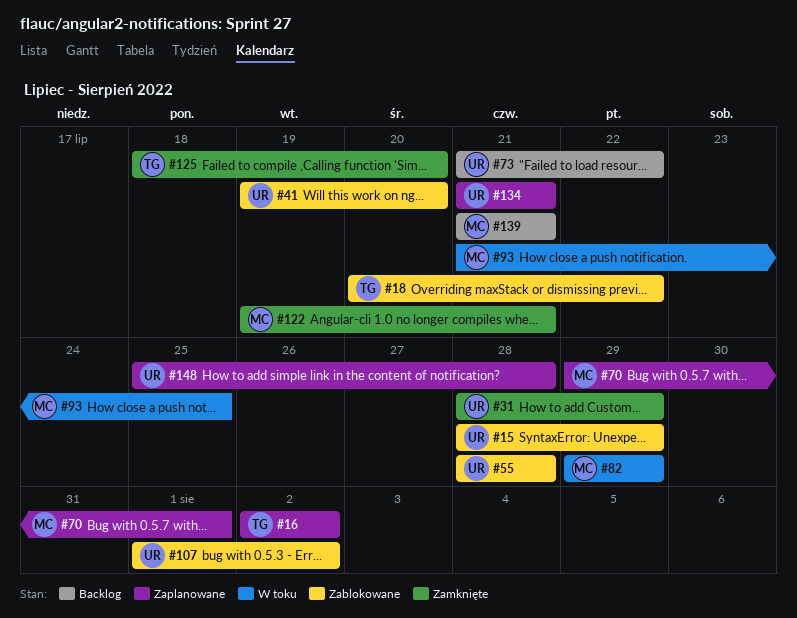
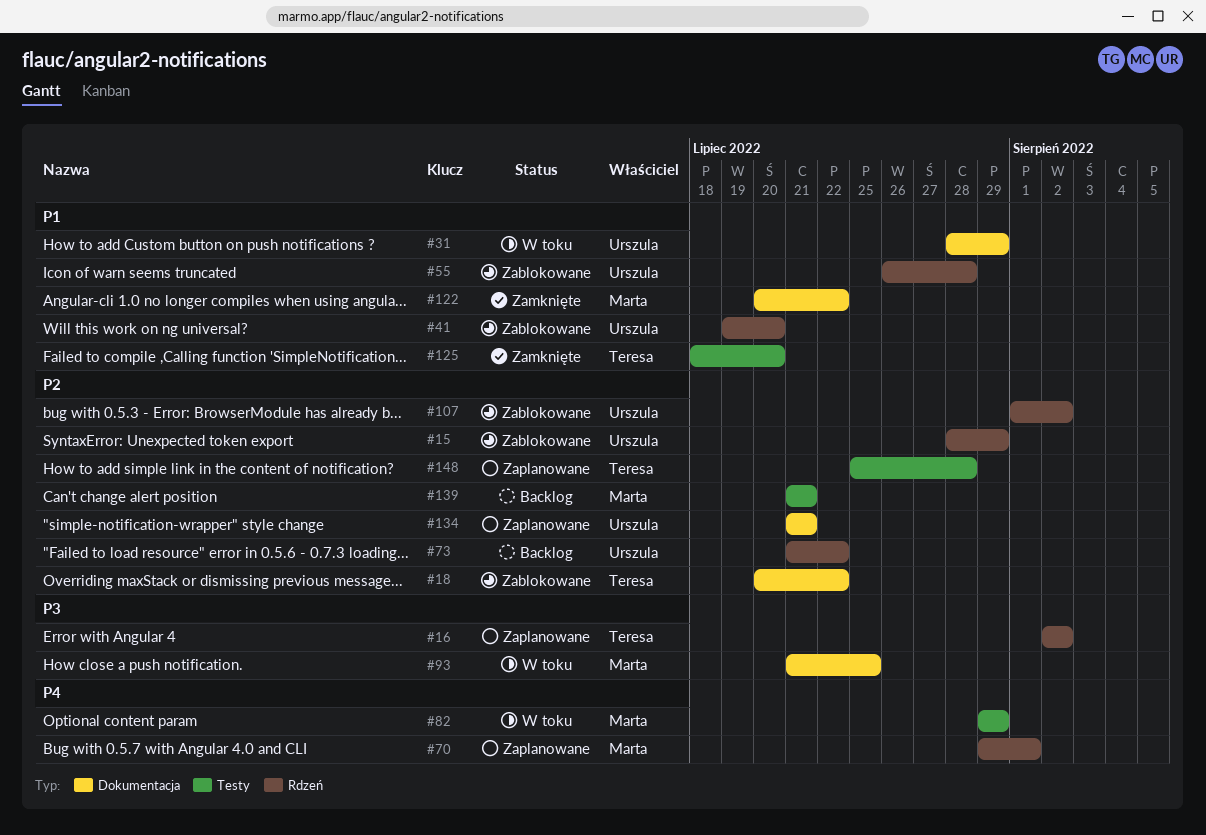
#31, status: Zamknięte -> W toku
#55, start: Jul 28 -> Jul 26
#122, start: Jul 19 -> Jul 20
#122, due: Jul 21 -> Jul 22
#148, owner: Urszula -> Teresa

